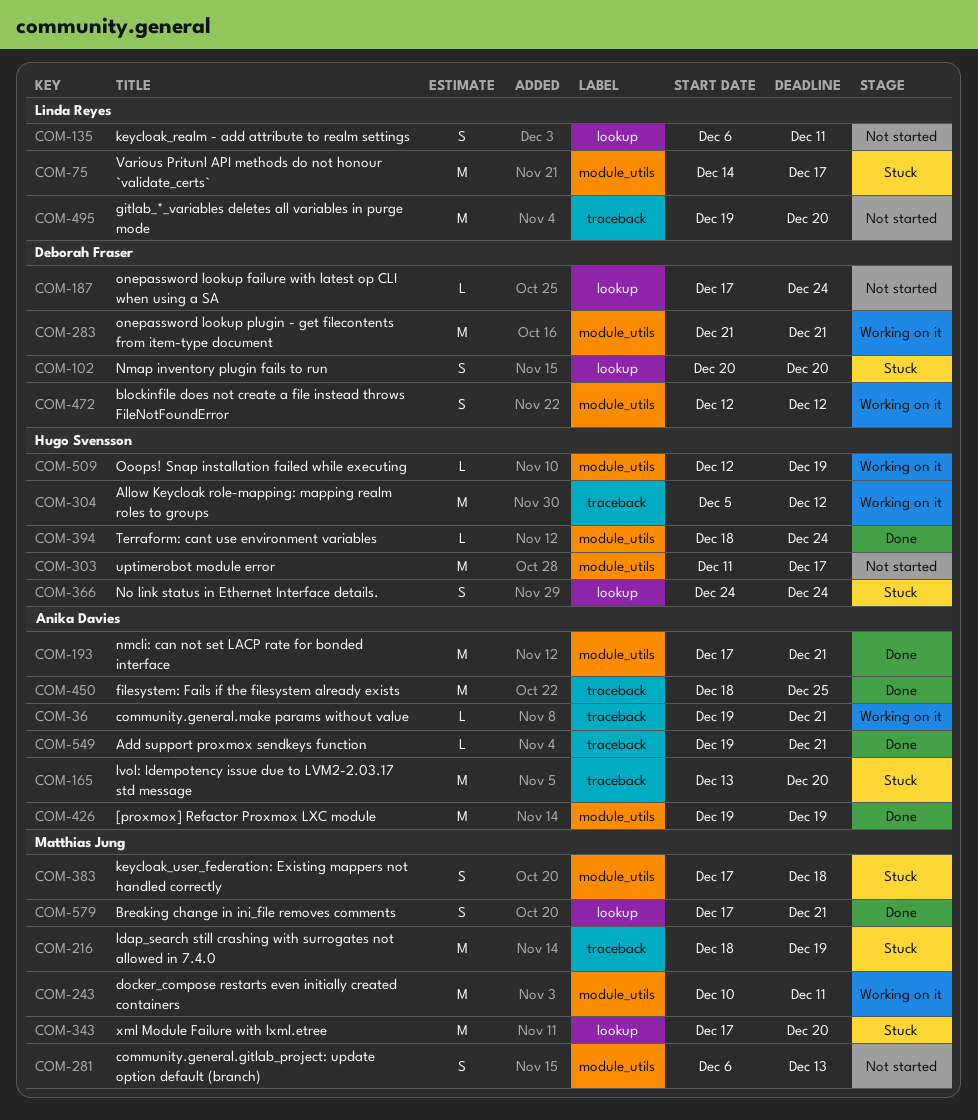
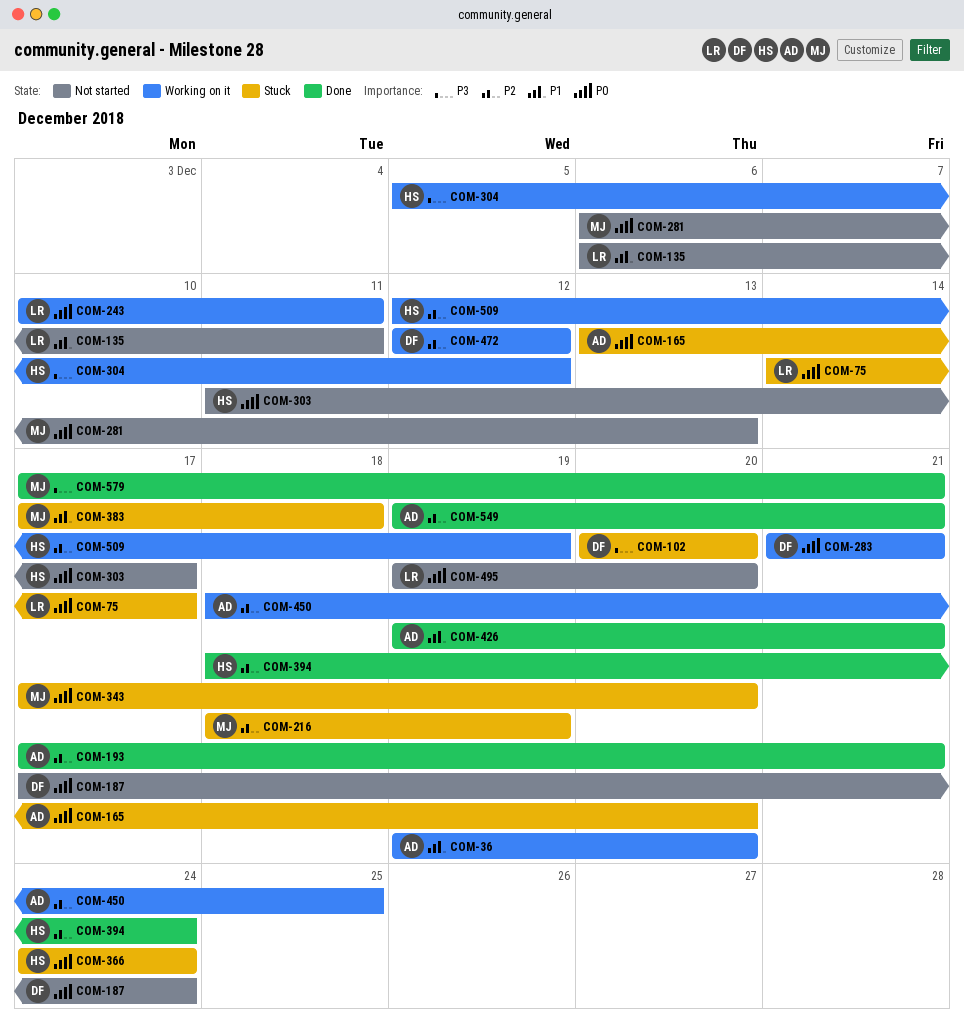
COM-36, due: Dec 21 -> Dec 20
COM-243, owner: Matthias Jung -> Linda Reyes
COM-426, due: Dec 19 -> Dec 21
COM-450, status: Done -> Working on it

